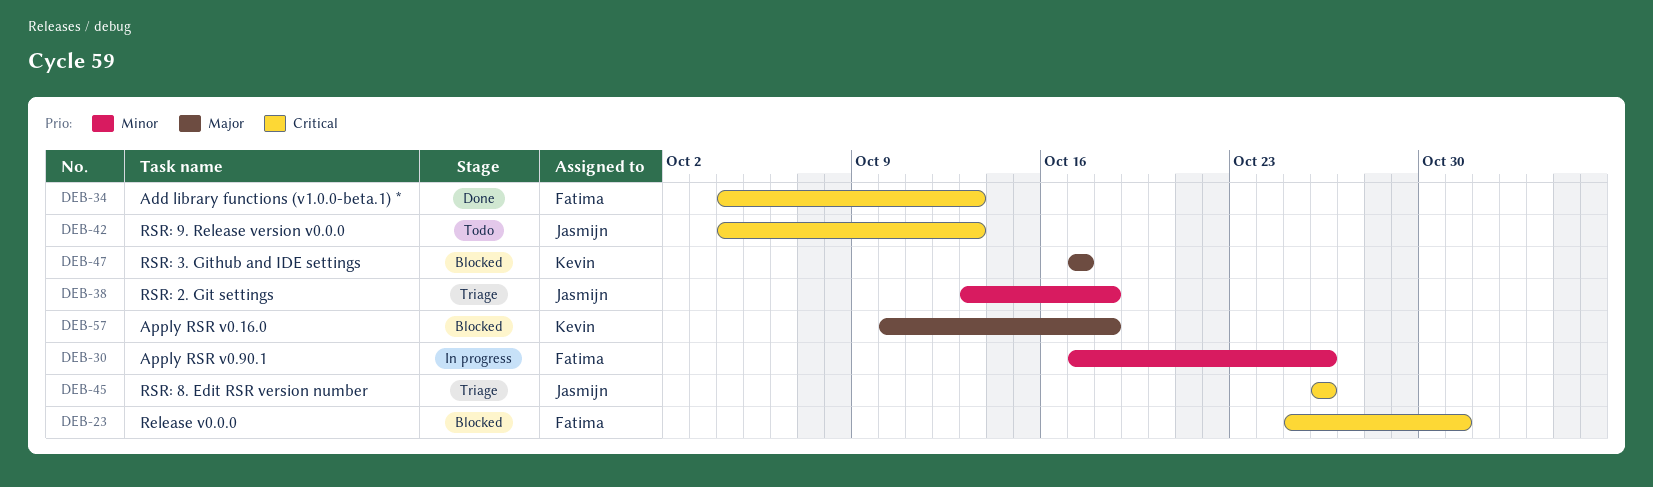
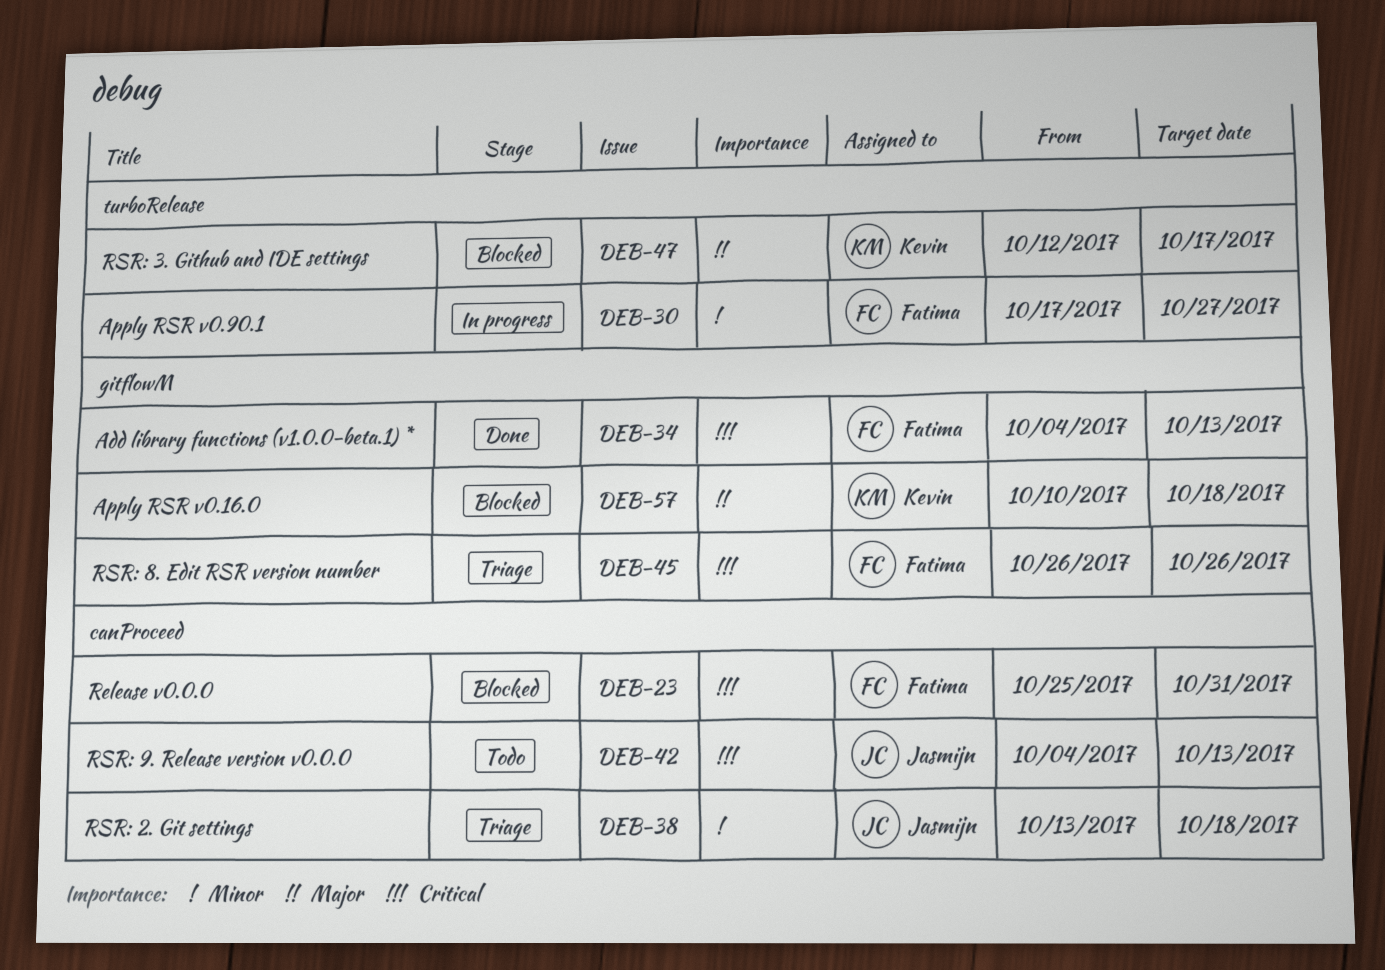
DEB-30, due: Oct 26 -> Oct 27
DEB-45, owner: Jasmijn -> Fatima
DEB-47, start: Oct 17 -> Oct 12

